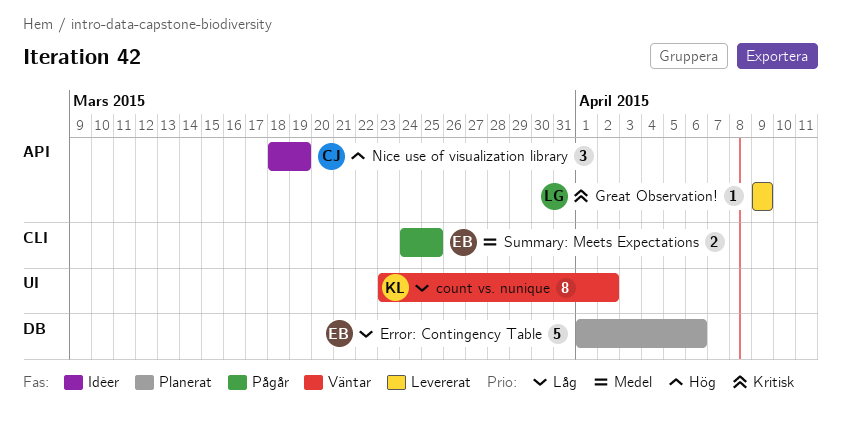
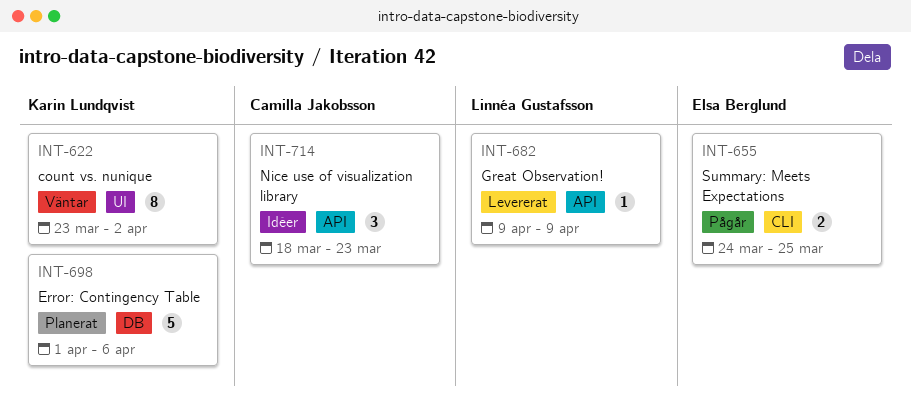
Error: Contingency Table, owner: Elsa Berglund -> Karin Lundqvist
Nice use of visualization library, due: Mar 19 -> Mar 23

